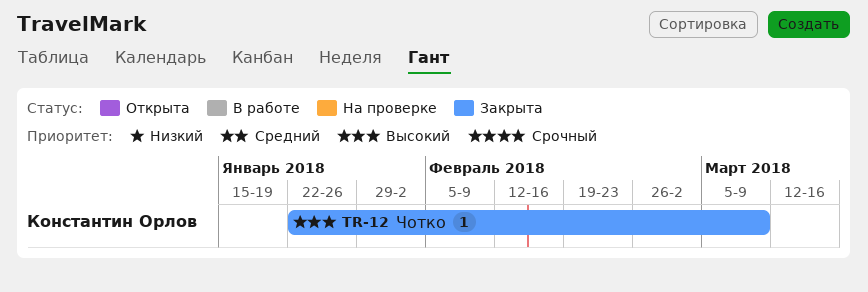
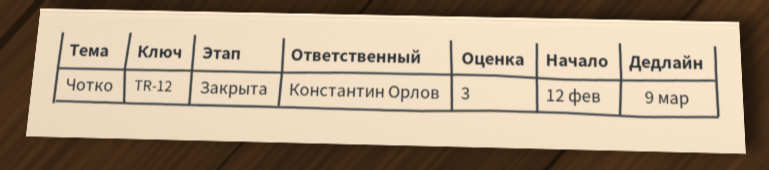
TR-12, estimate: 1 -> 3
TR-12, start: Jan 22 -> Feb 12

